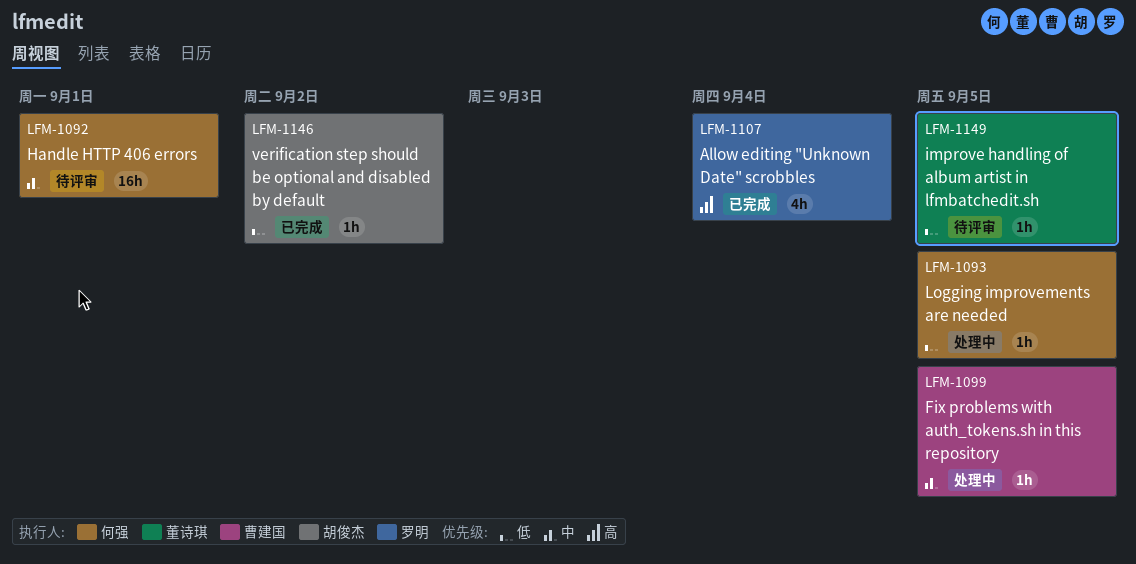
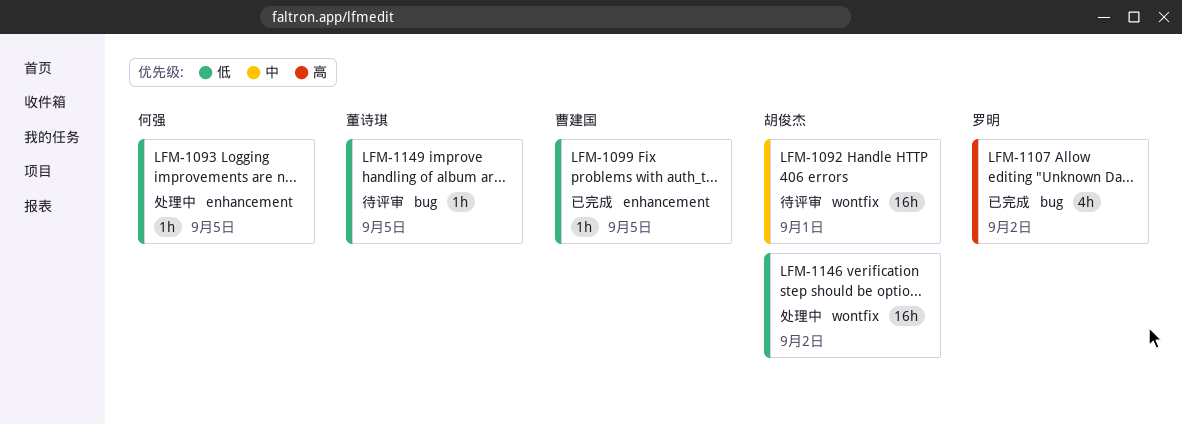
LFM-1092, owner: 何强 -> 胡俊杰
LFM-1099, status: 处理中 -> 已完成
LFM-1099, priority: 中 -> 低
LFM-1107, due: Sep 4 -> Sep 2
LFM-1146, status: 已完成 -> 处理中
LFM-1146, estimate: 1h -> 16h

